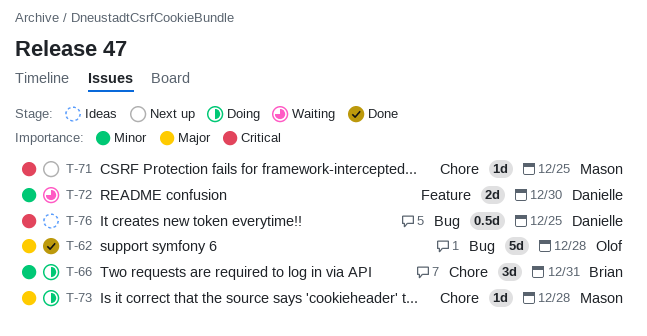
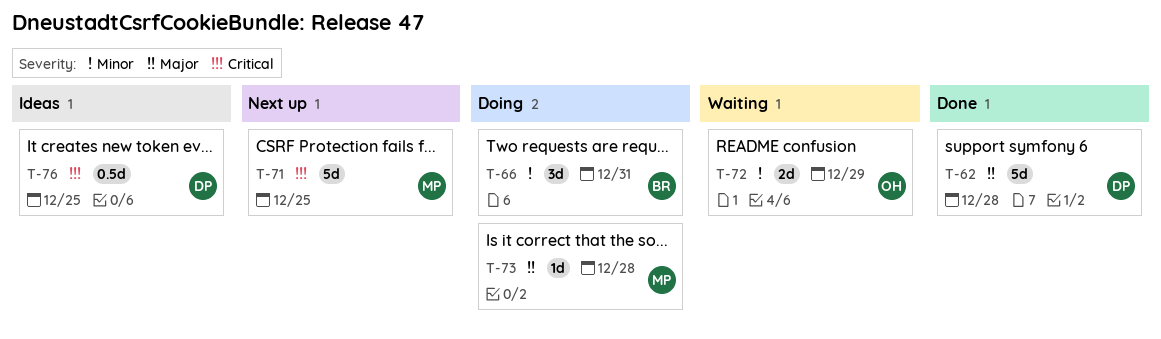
T-62, owner: Olof -> Danielle
T-71, estimate: 1d -> 5d
T-72, owner: Danielle -> Olof
T-72, due: Dec 30 -> Dec 29

